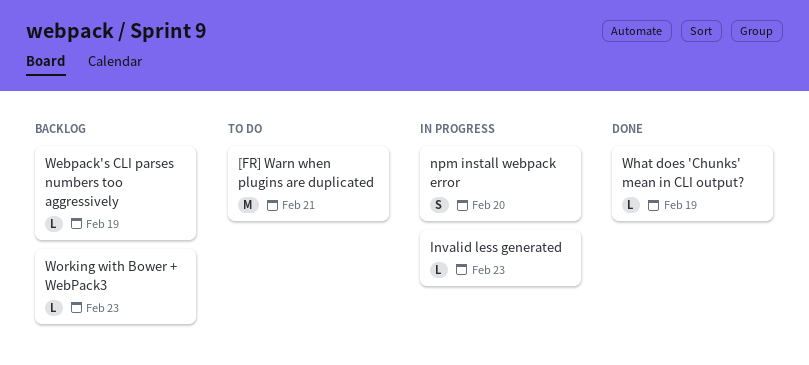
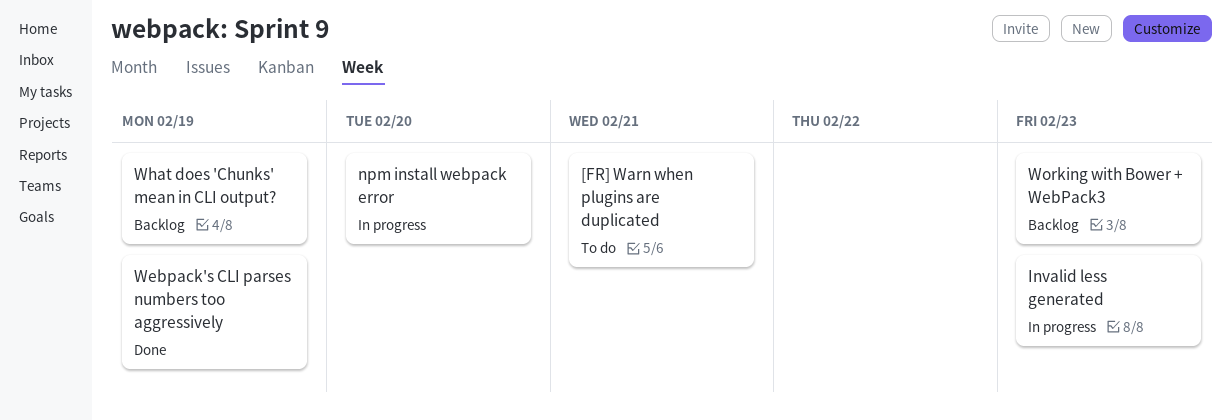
Webpack's CLI parses numbers too aggressively, status: Backlog -> Done
What does 'Chunks' mean in CLI output?, status: Done -> Backlog

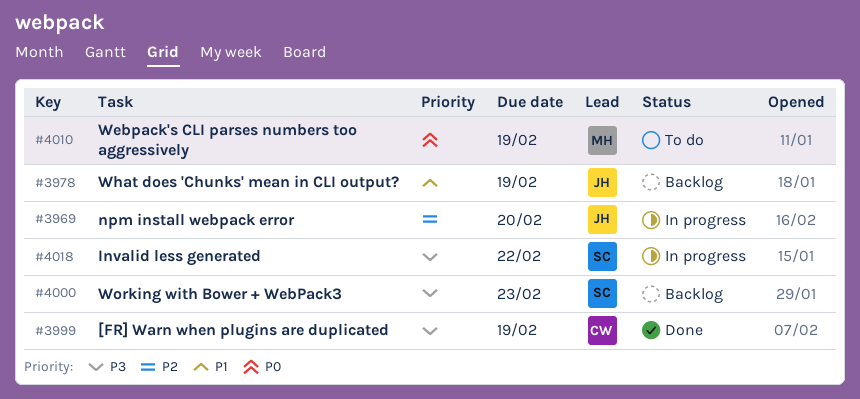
[FR] Warn when plugins are duplicated, status: To do -> Done
[FR] Warn when plugins are duplicated, due: Feb 21 -> Feb 19
Invalid less generated, due: Feb 23 -> Feb 22
Webpack's CLI parses numbers too aggressively, status: Done -> To do

